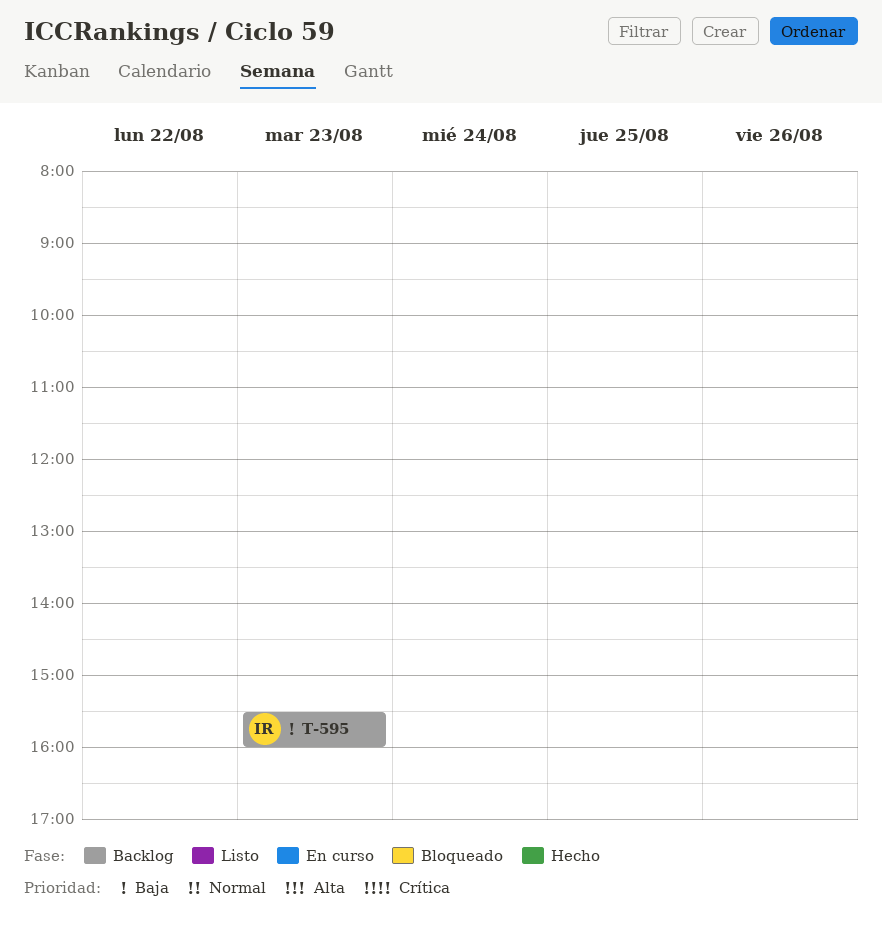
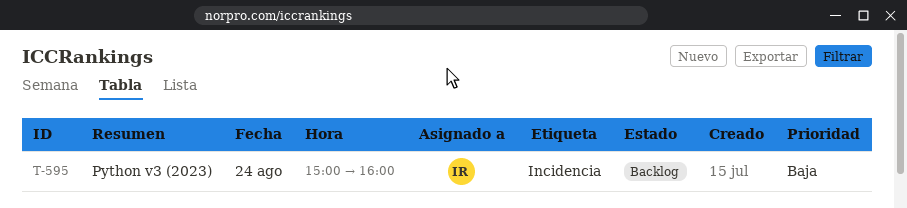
T-595, day: Aug 23 -> Aug 24
T-595, begins: 15:30 -> 15:00

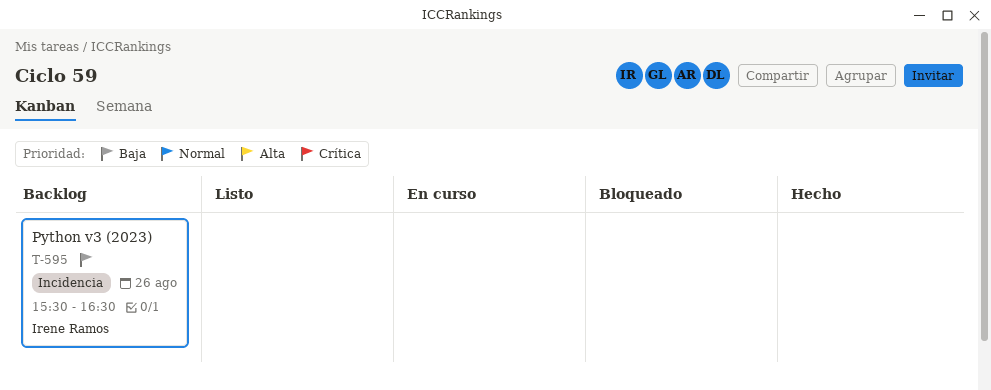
T-595, day: Aug 24 -> Aug 26
T-595, begins: 15:00 -> 15:30
T-595, ends: 16:00 -> 16:30

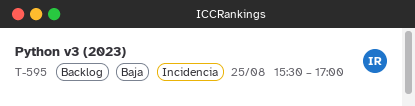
T-595, day: Aug 26 -> Aug 25
T-595, ends: 16:30 -> 17:00

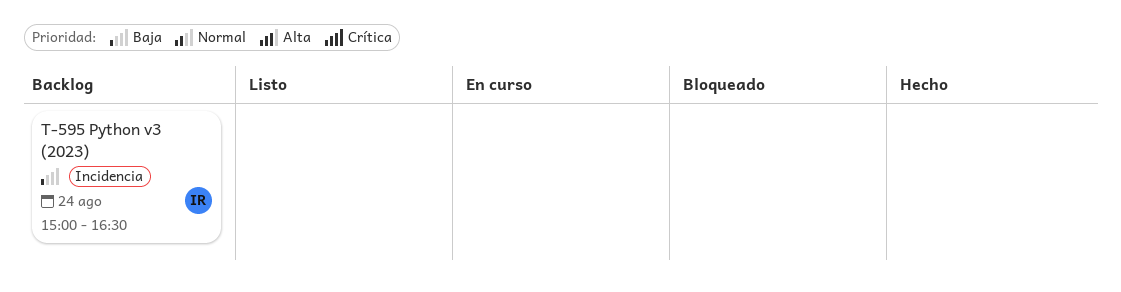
T-595, day: Aug 25 -> Aug 24
T-595, begins: 15:30 -> 15:00
T-595, ends: 17:00 -> 16:30

